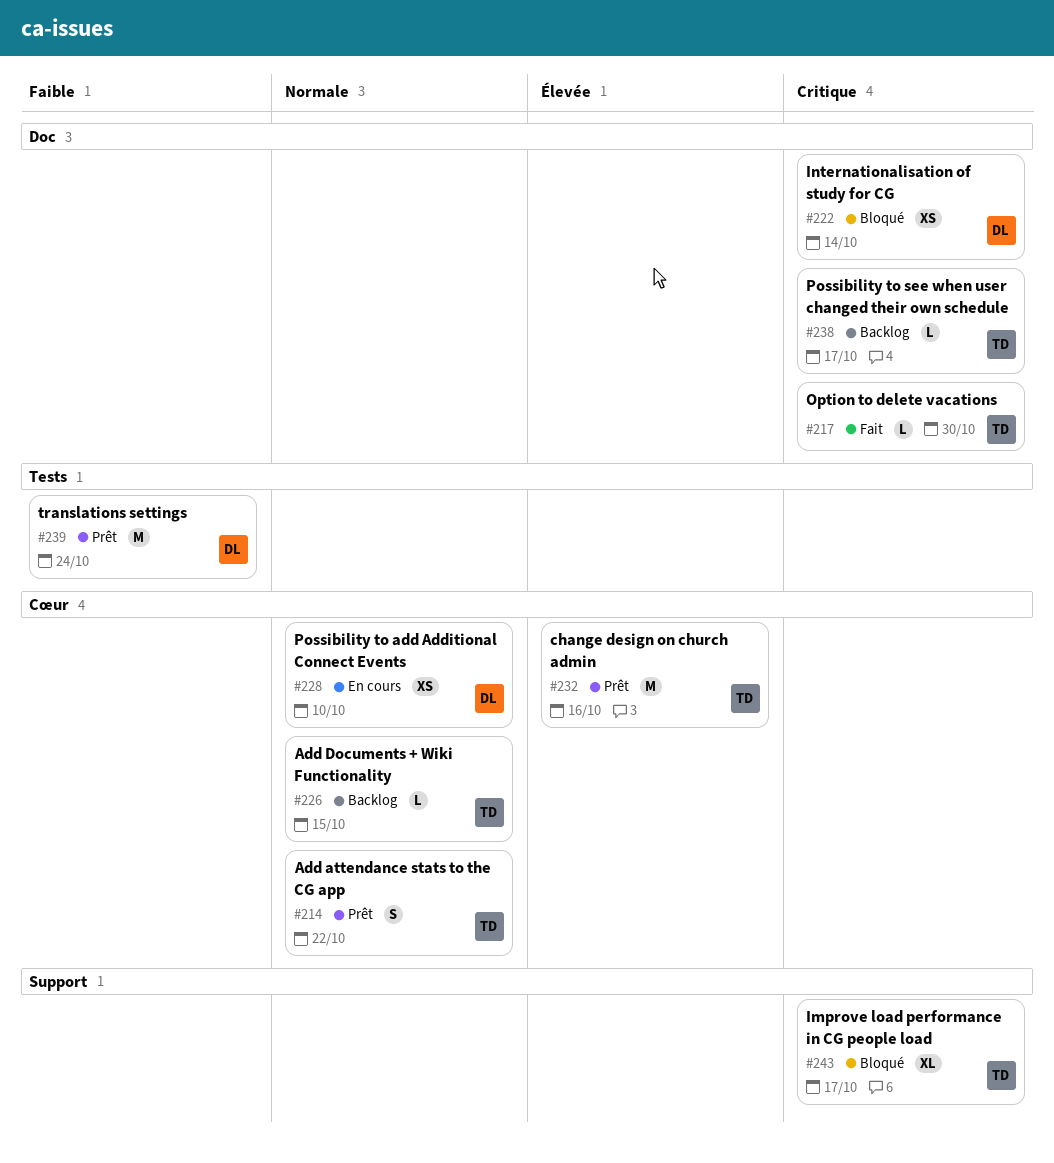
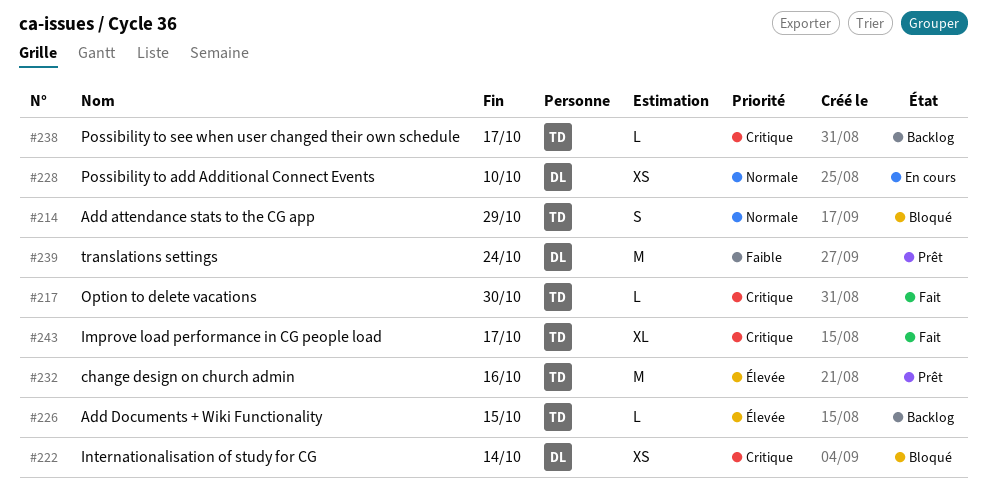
#214, status: Prêt -> Bloqué
#214, due: Oct 22 -> Oct 29
#226, priority: Normale -> Élevée
#243, status: Bloqué -> Fait

